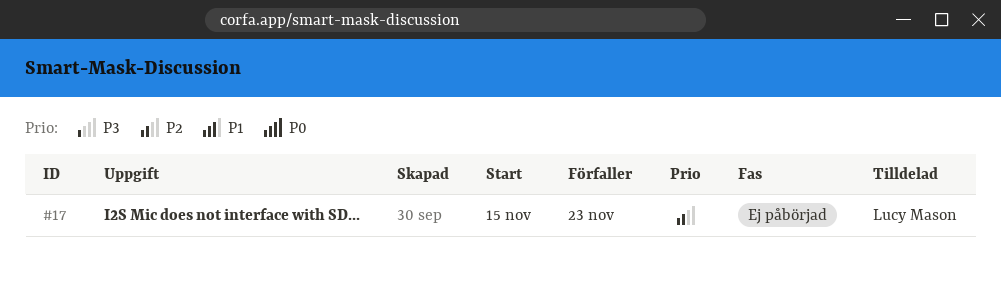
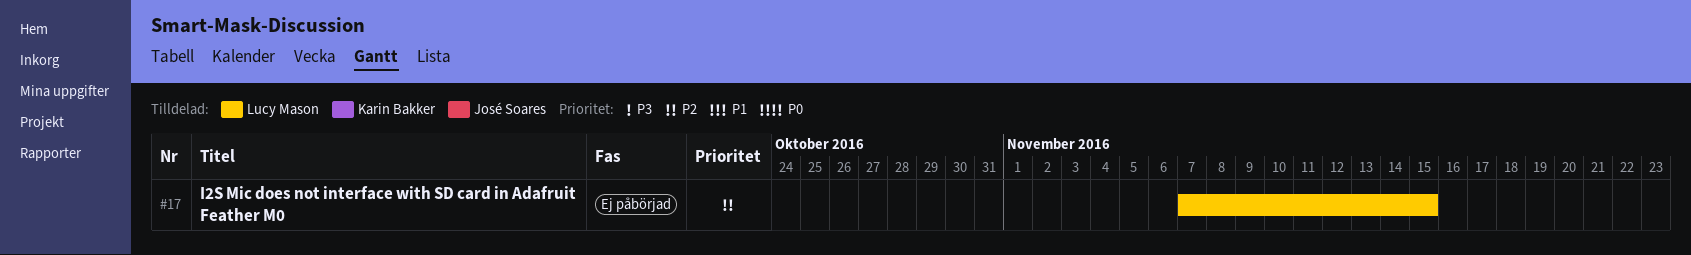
#17, start: Nov 15 -> Nov 7
#17, due: Nov 23 -> Nov 15

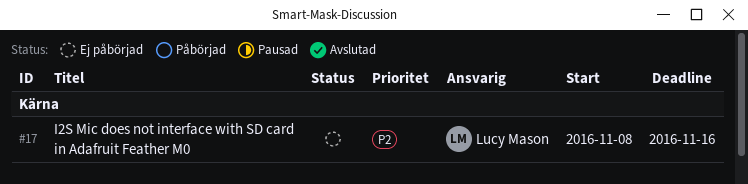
#17, start: Nov 7 -> Nov 8
#17, due: Nov 15 -> Nov 16

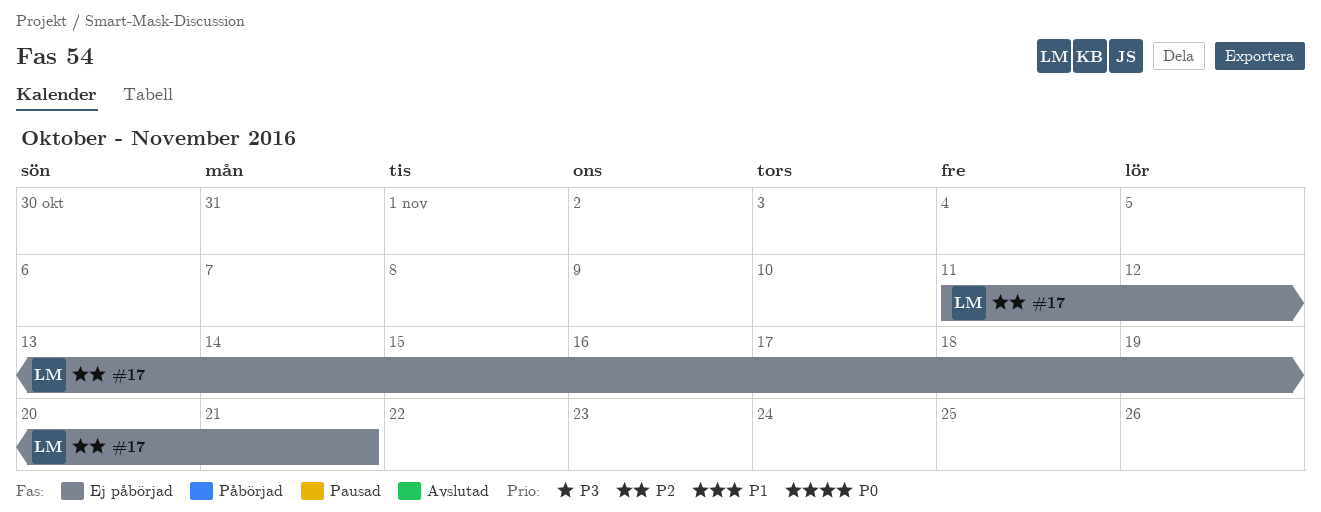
#17, start: Nov 8 -> Nov 11
#17, due: Nov 16 -> Nov 21

